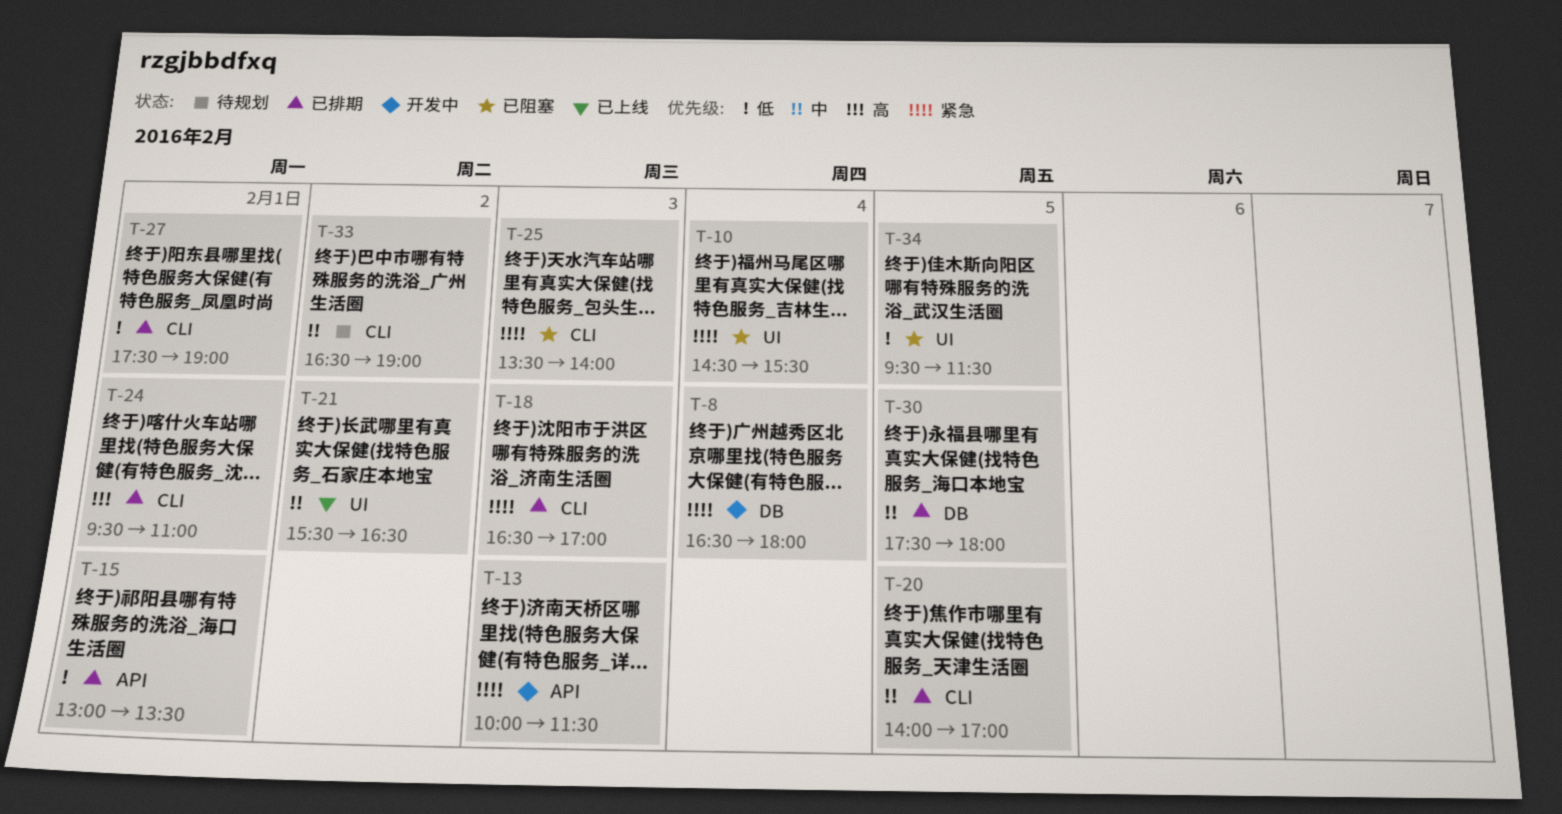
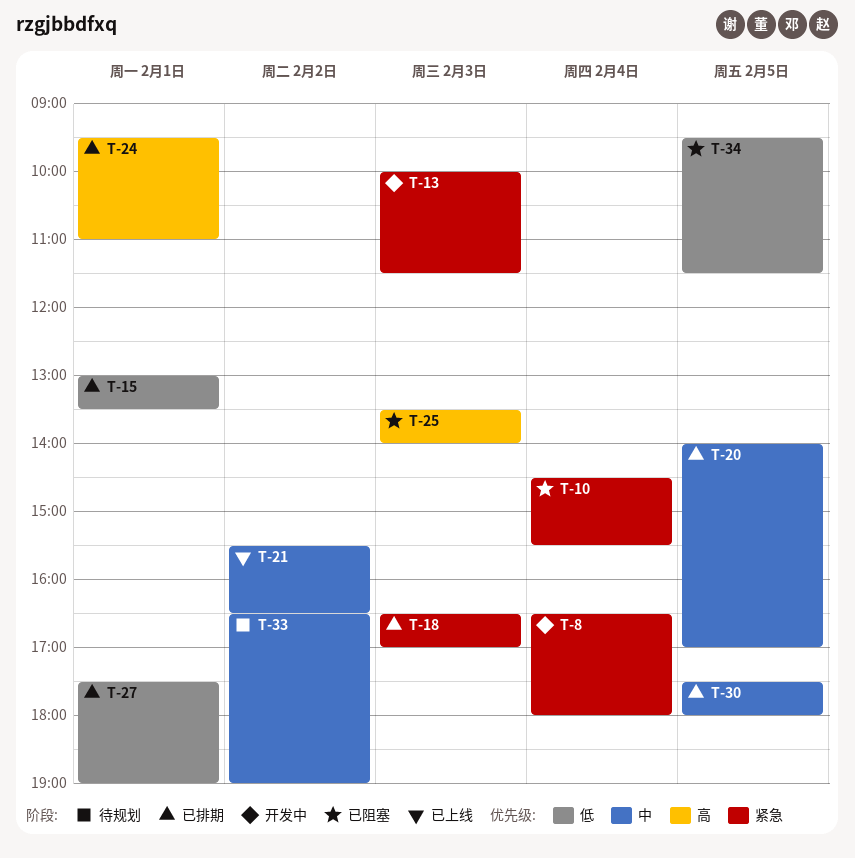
T-25, priority: 紧急 -> 高

